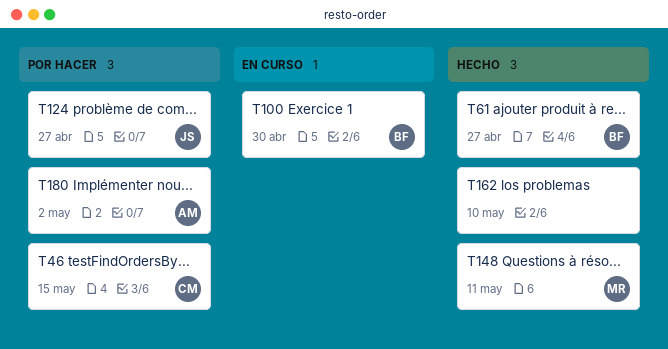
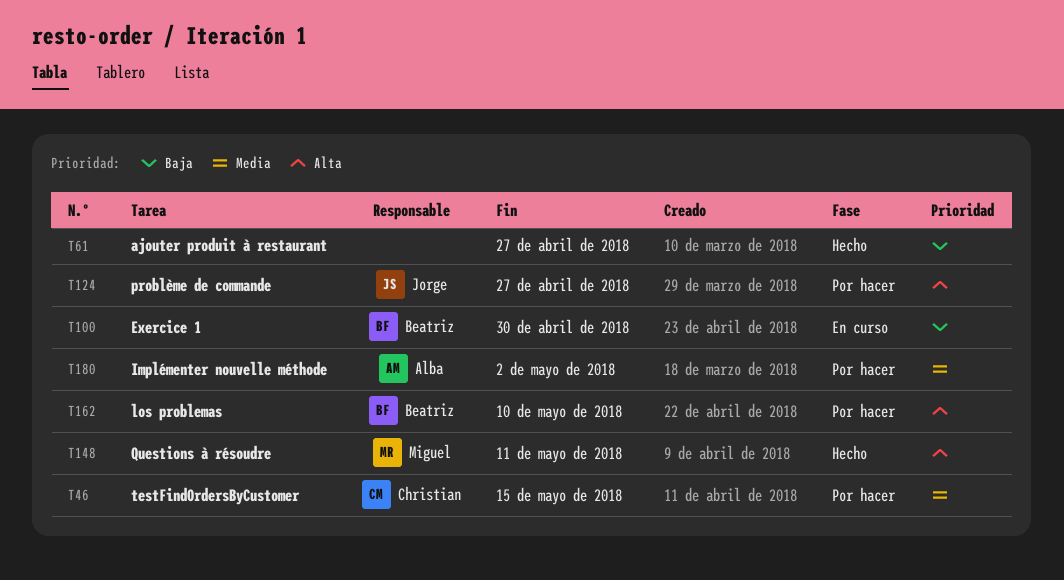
T61, owner: Beatriz -> none
T162, status: Hecho -> Por hacer
T162, owner: none -> Beatriz

